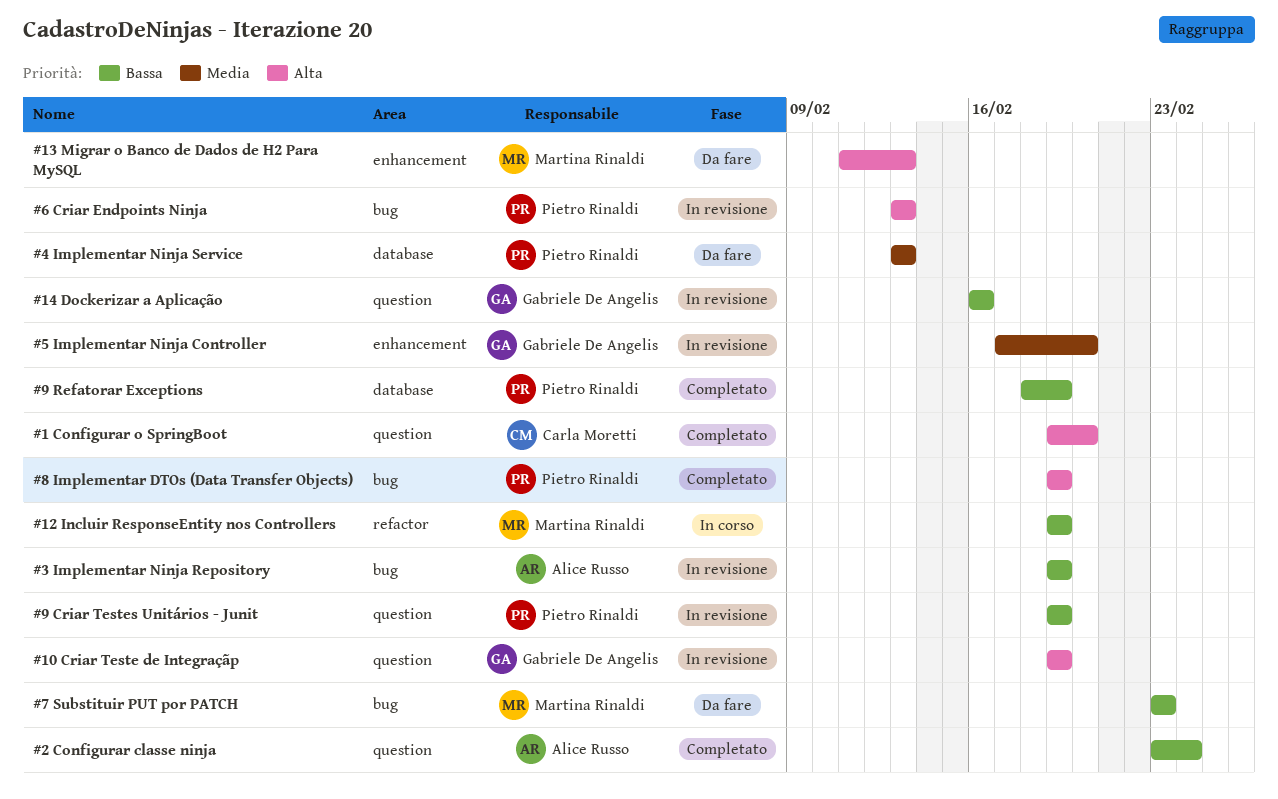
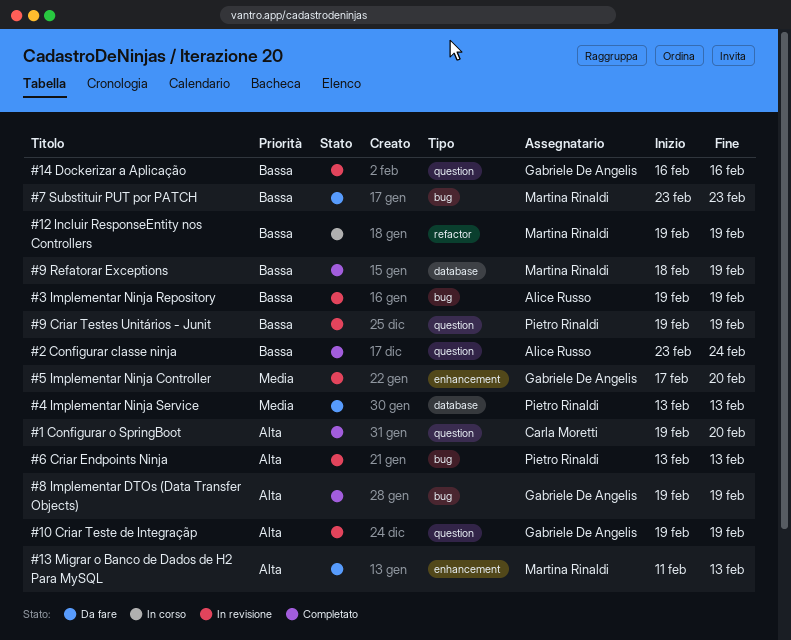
#8 Implementar DTOs (Data Transfer Objects), owner: Pietro Rinaldi -> Gabriele De Angelis
#9 Refatorar Exceptions, owner: Pietro Rinaldi -> Martina Rinaldi

